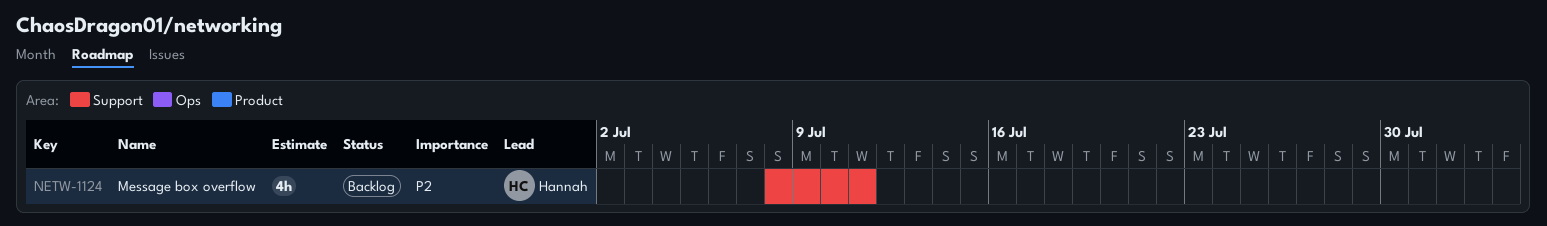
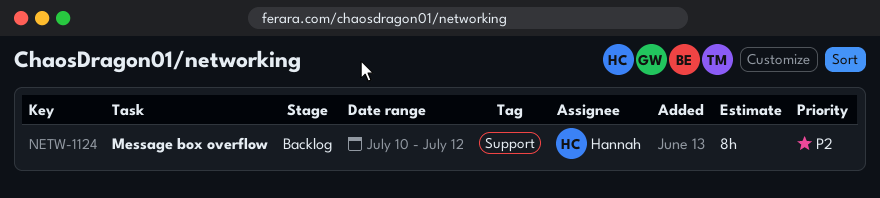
NETW-1124, estimate: 4h -> 8h
NETW-1124, start: Jul 8 -> Jul 10
NETW-1124, due: Jul 11 -> Jul 12

